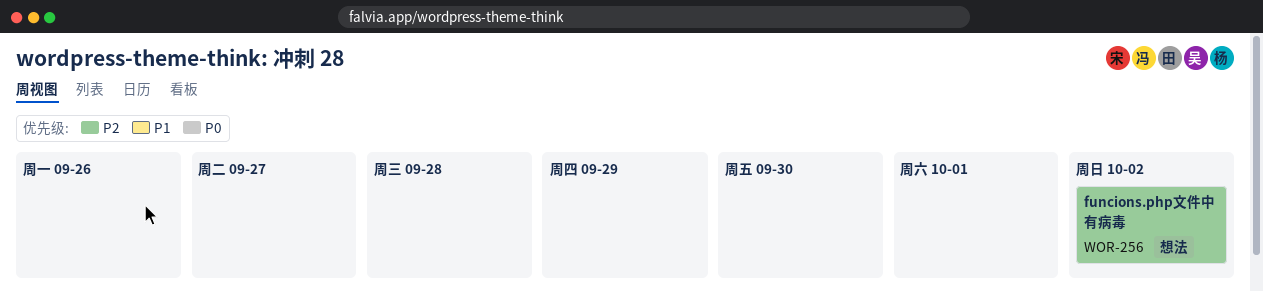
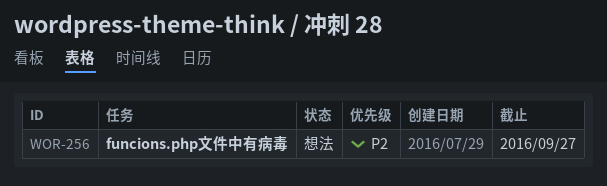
WOR-256, due: Oct 2 -> Sep 27

